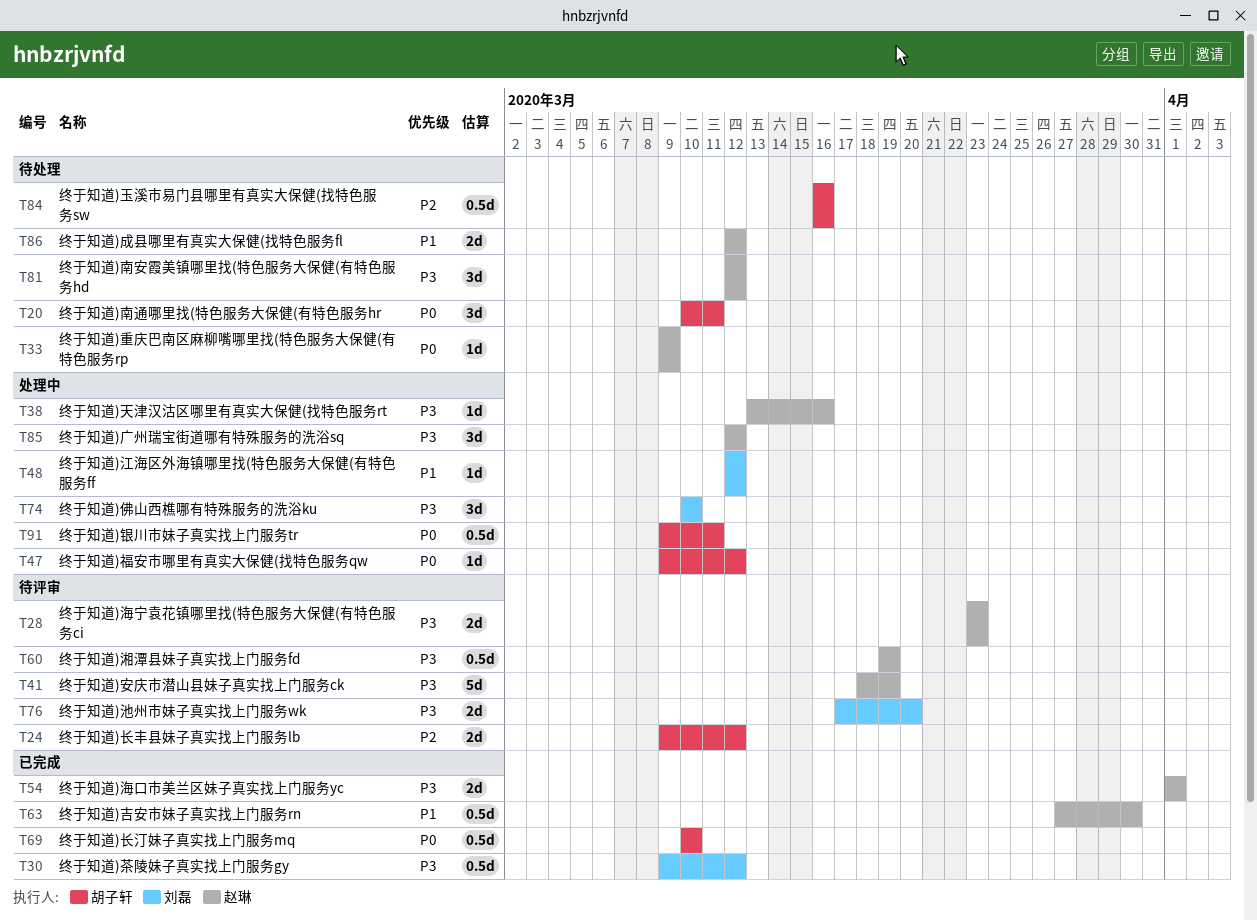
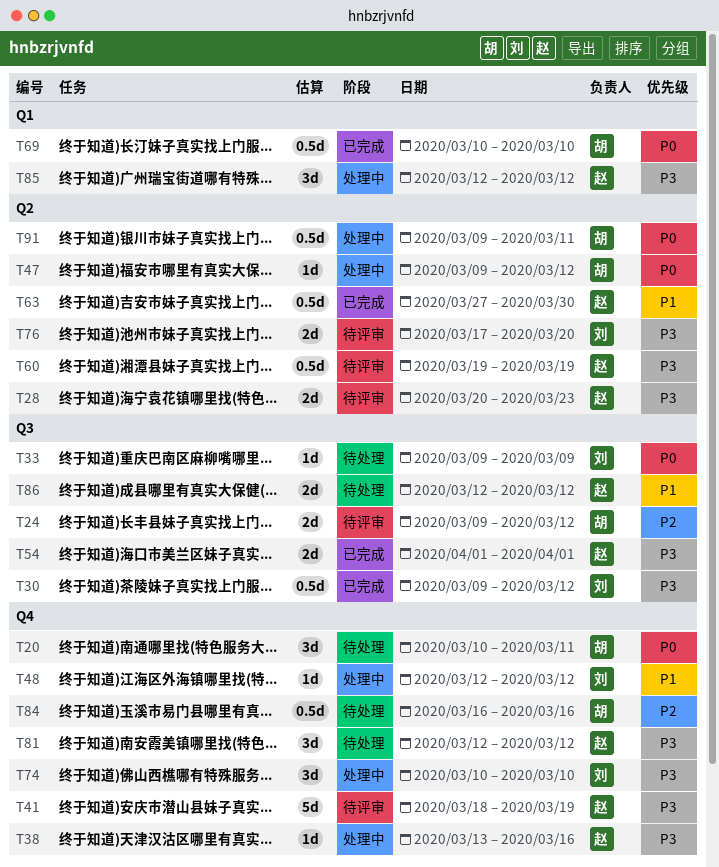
T28, start: Mar 23 -> Mar 20
T33, owner: 赵琳 -> 刘磊

